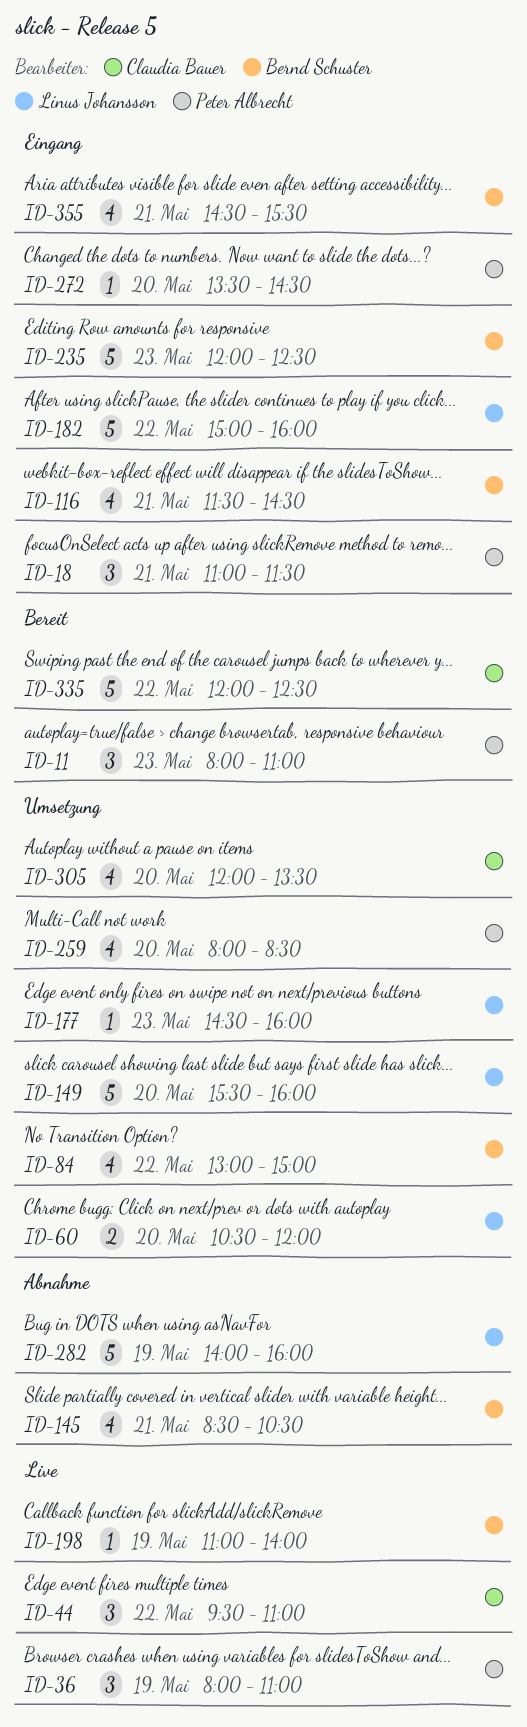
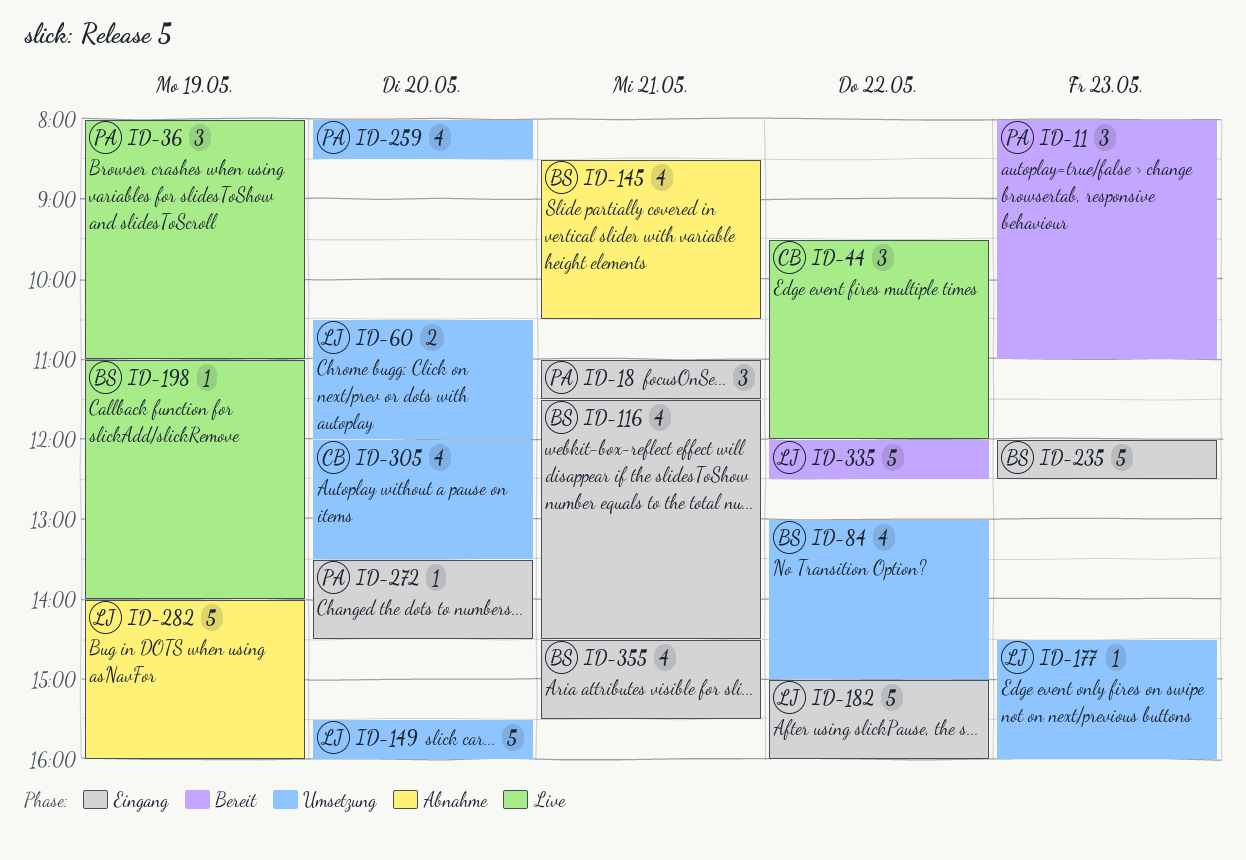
ID-44, ends: 11:00 -> 12:00
ID-335, owner: Claudia Bauer -> Linus Johansson

